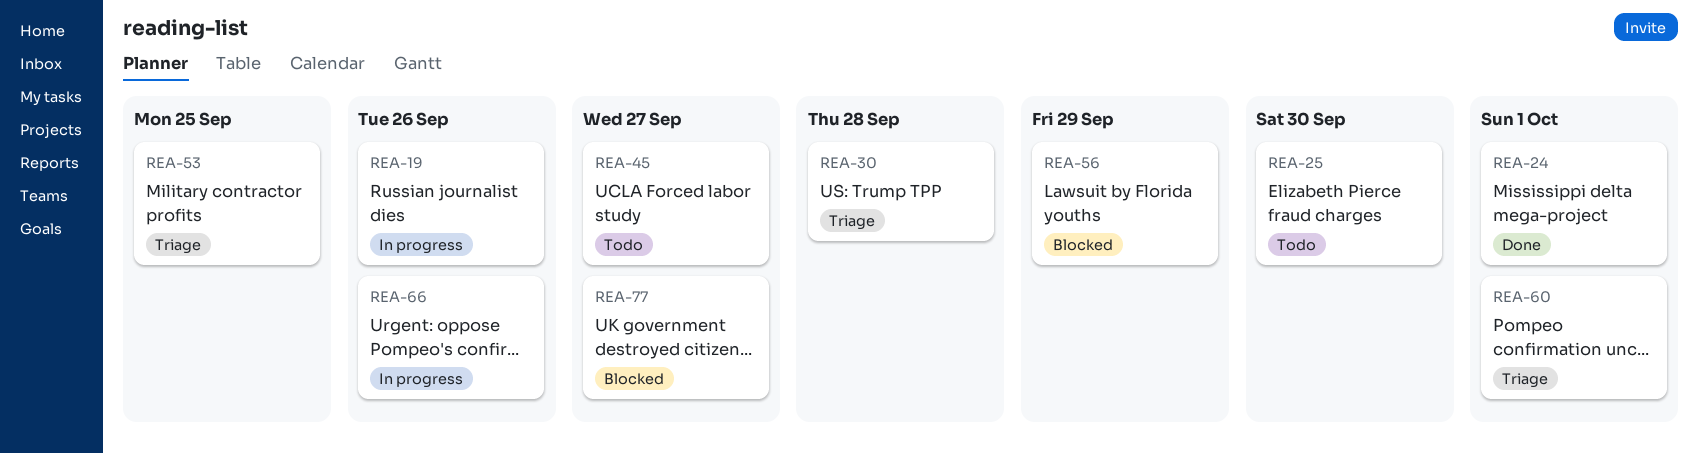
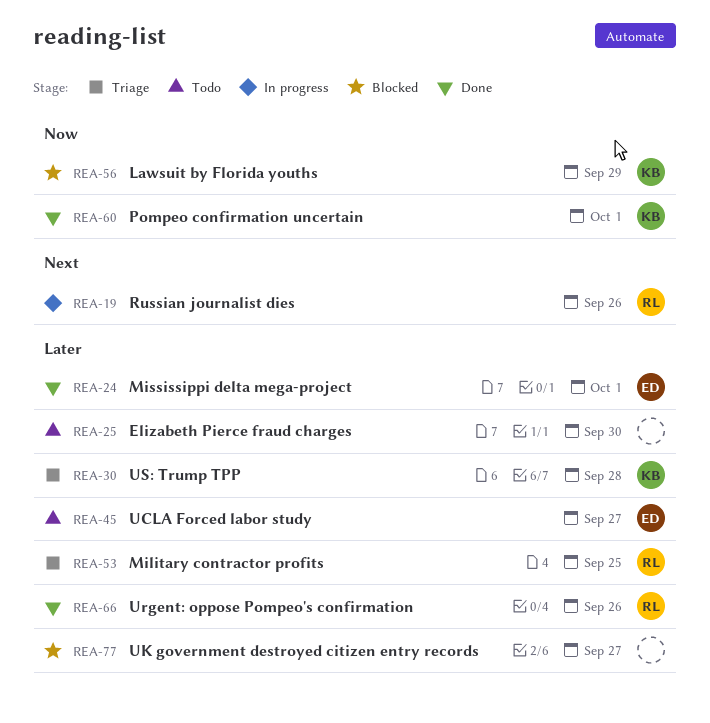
REA-60, status: Triage -> Done
REA-66, status: In progress -> Done

